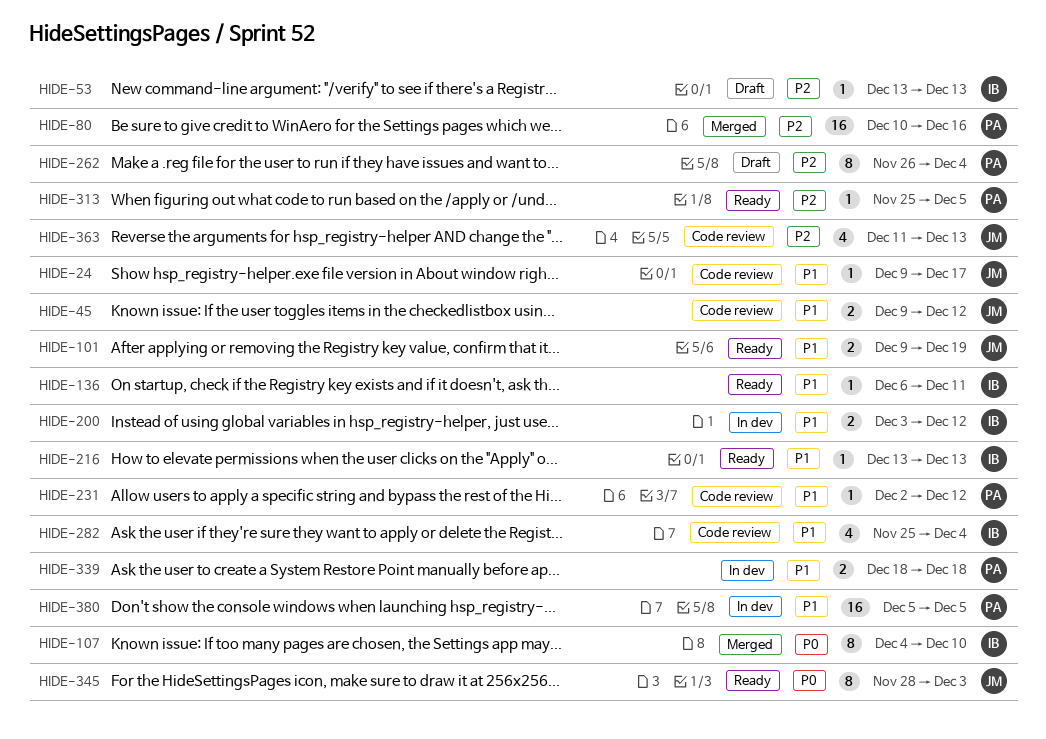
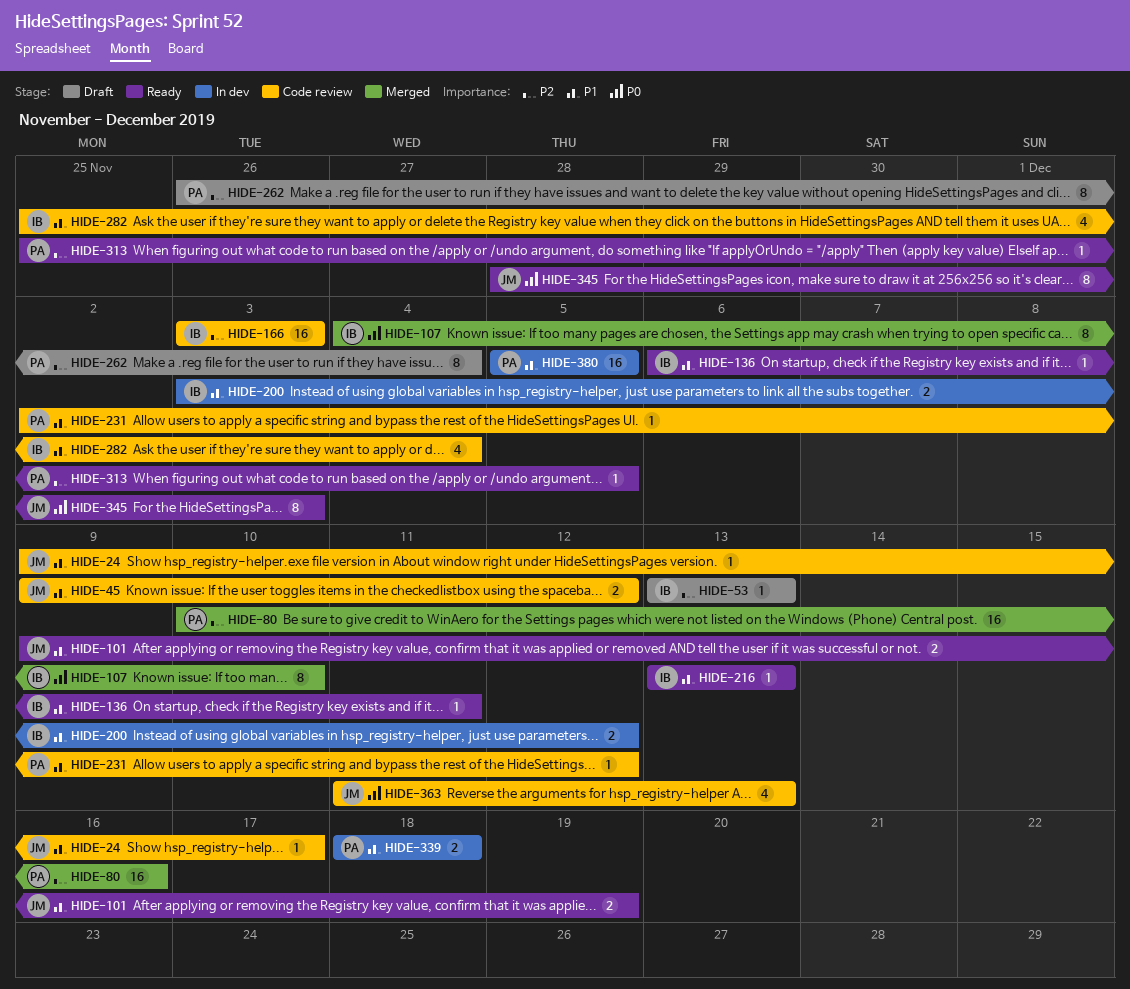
HIDE-166: none -> present
HIDE-363, priority: P2 -> P0

